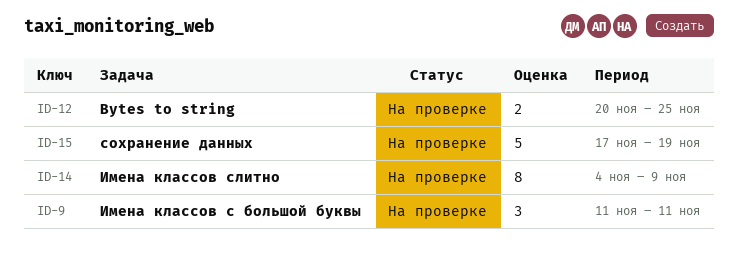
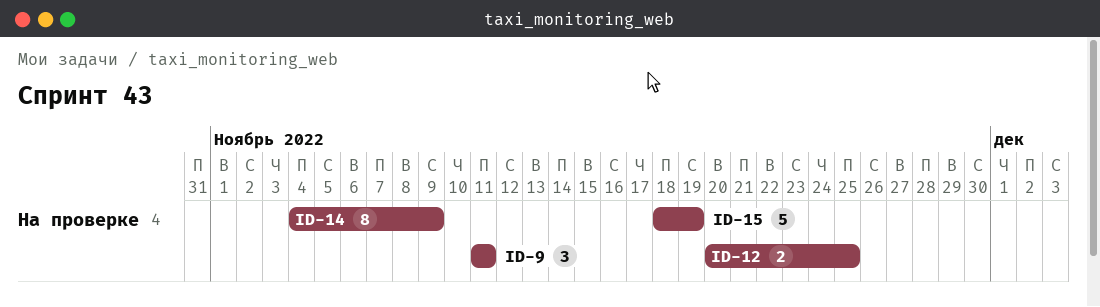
ID-15, start: Nov 17 -> Nov 18

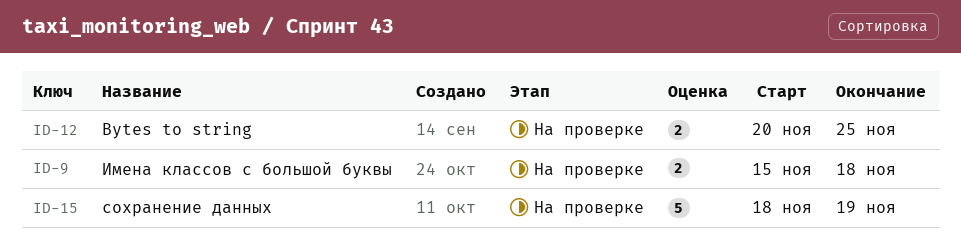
ID-9, estimate: 3 -> 2
ID-9, start: Nov 11 -> Nov 15
ID-9, due: Nov 11 -> Nov 18
ID-14: present -> none

